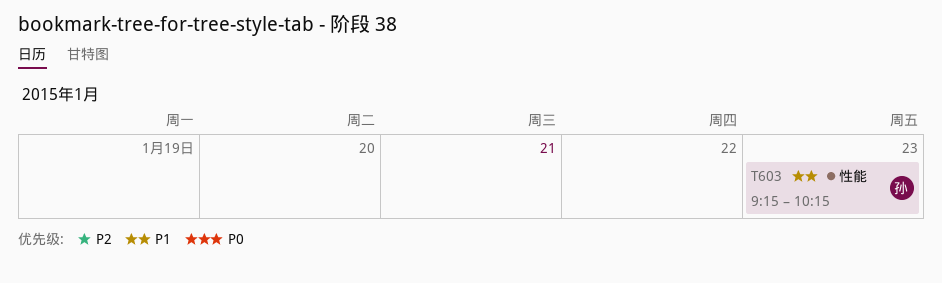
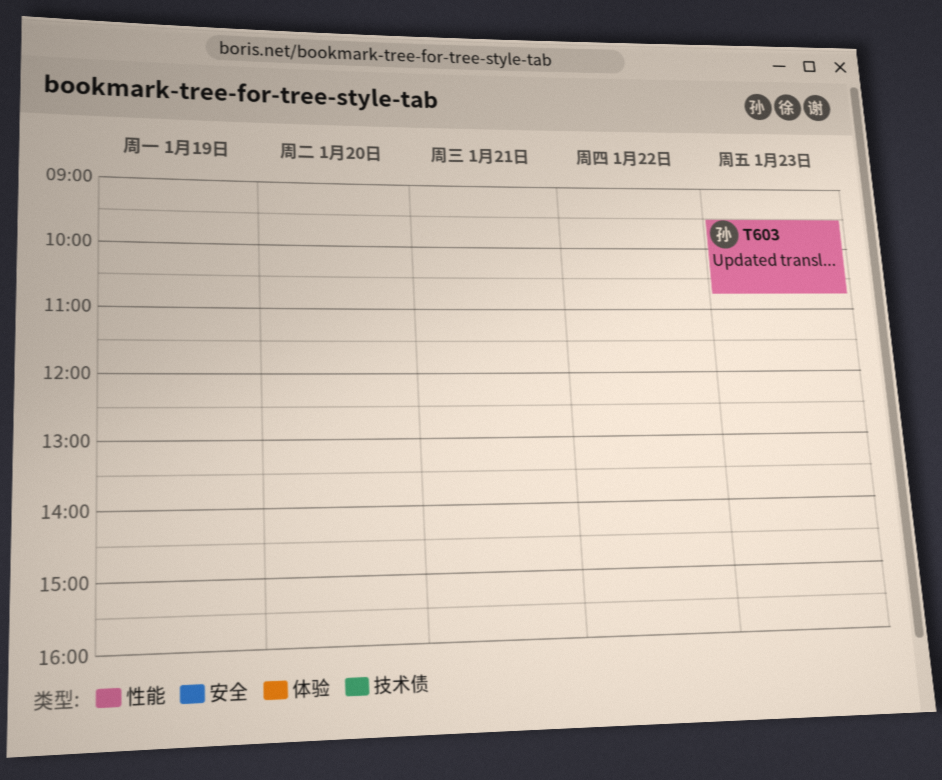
T603, begins: 09:15 -> 09:30
T603, ends: 10:15 -> 10:45

